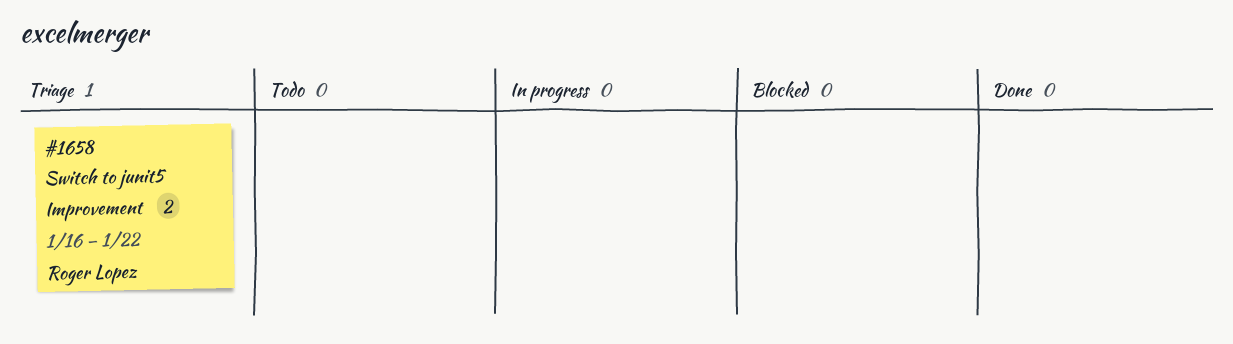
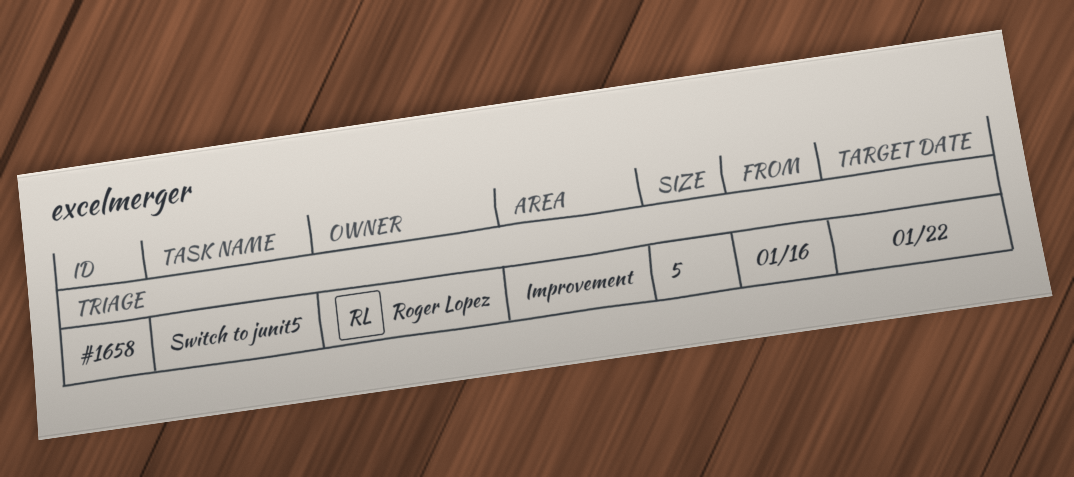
#1658, estimate: 2 -> 5

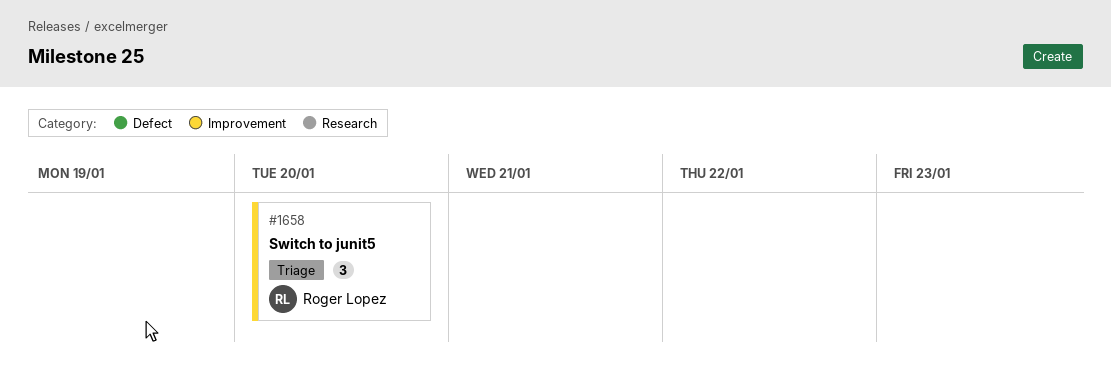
#1658, estimate: 5 -> 3
#1658, due: Jan 22 -> Jan 20

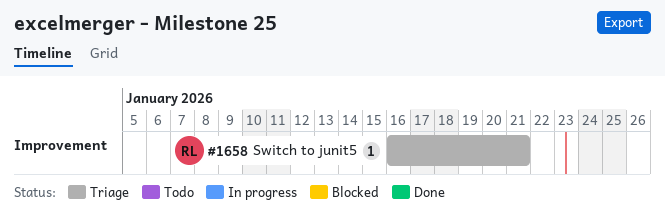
#1658, estimate: 3 -> 1
#1658, due: Jan 20 -> Jan 21

